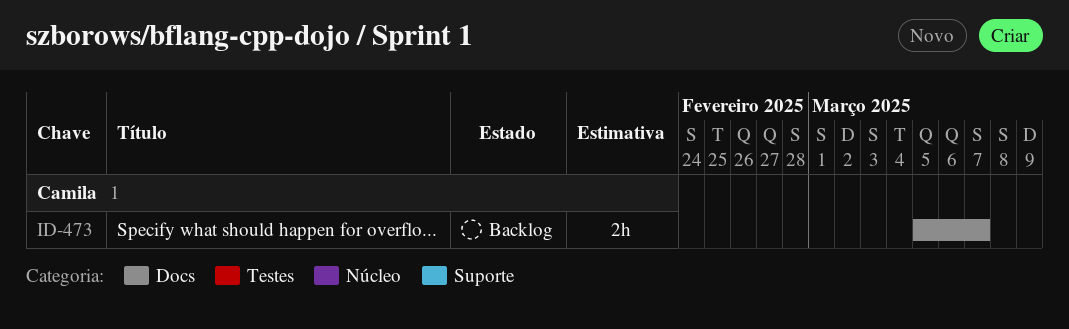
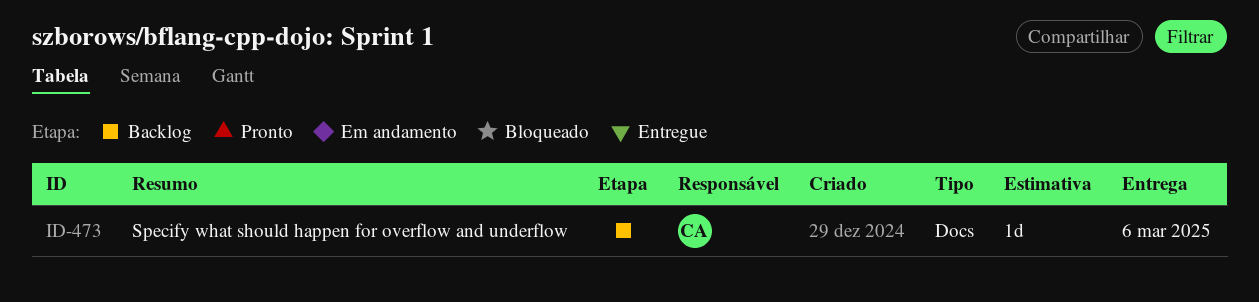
ID-473, estimate: 2h -> 1d
ID-473, due: Mar 7 -> Mar 6

